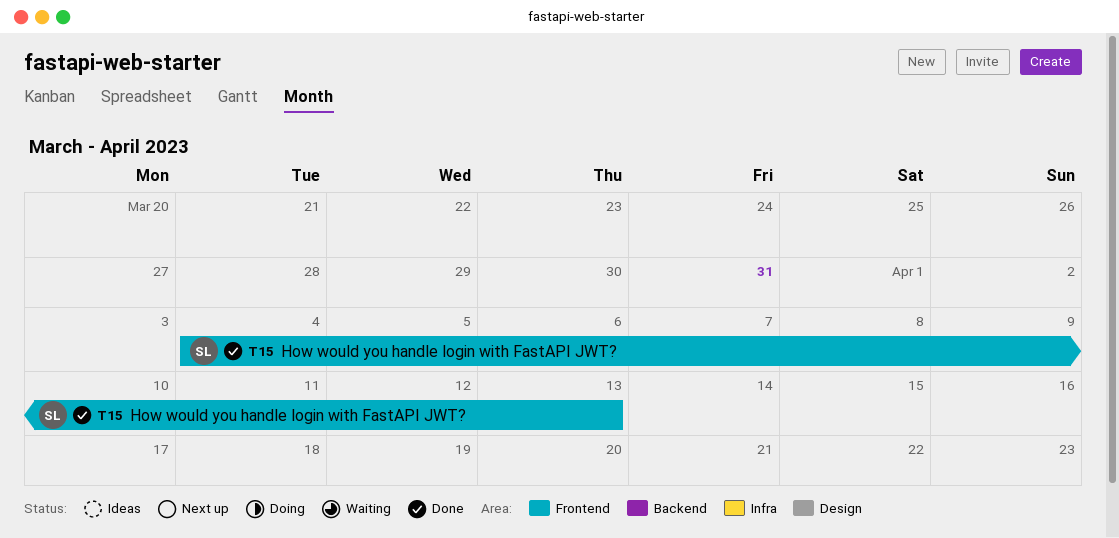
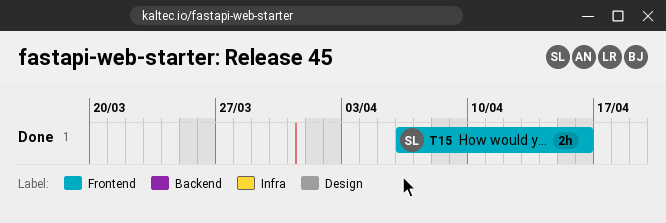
T15, start: Apr 4 -> Apr 6
T15, due: Apr 13 -> Apr 16

